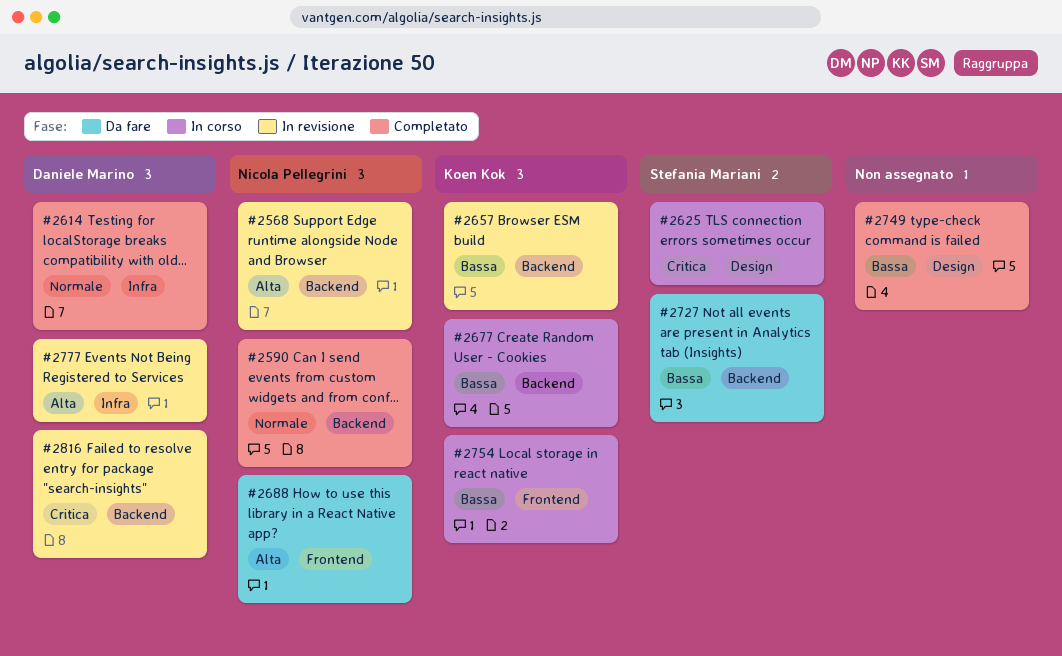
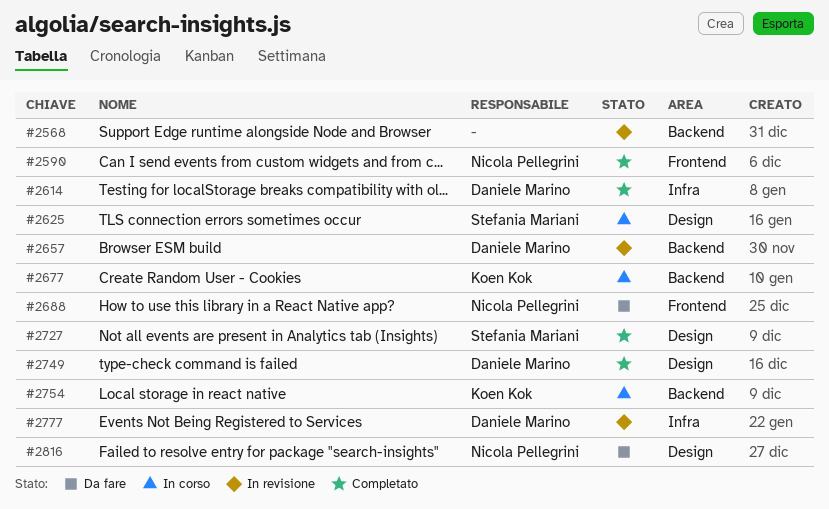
#2568, owner: Nicola Pellegrini -> none
#2590, label: Backend -> Frontend
#2657, owner: Koen Kok -> Daniele Marino
#2727, status: Da fare -> Completato
#2727, label: Backend -> Design
#2749, owner: none -> Daniele Marino
#2754, label: Frontend -> Backend
#2816, status: In revisione -> Da fare
#2816, owner: Daniele Marino -> Nicola Pellegrini
#2816, label: Backend -> Design

